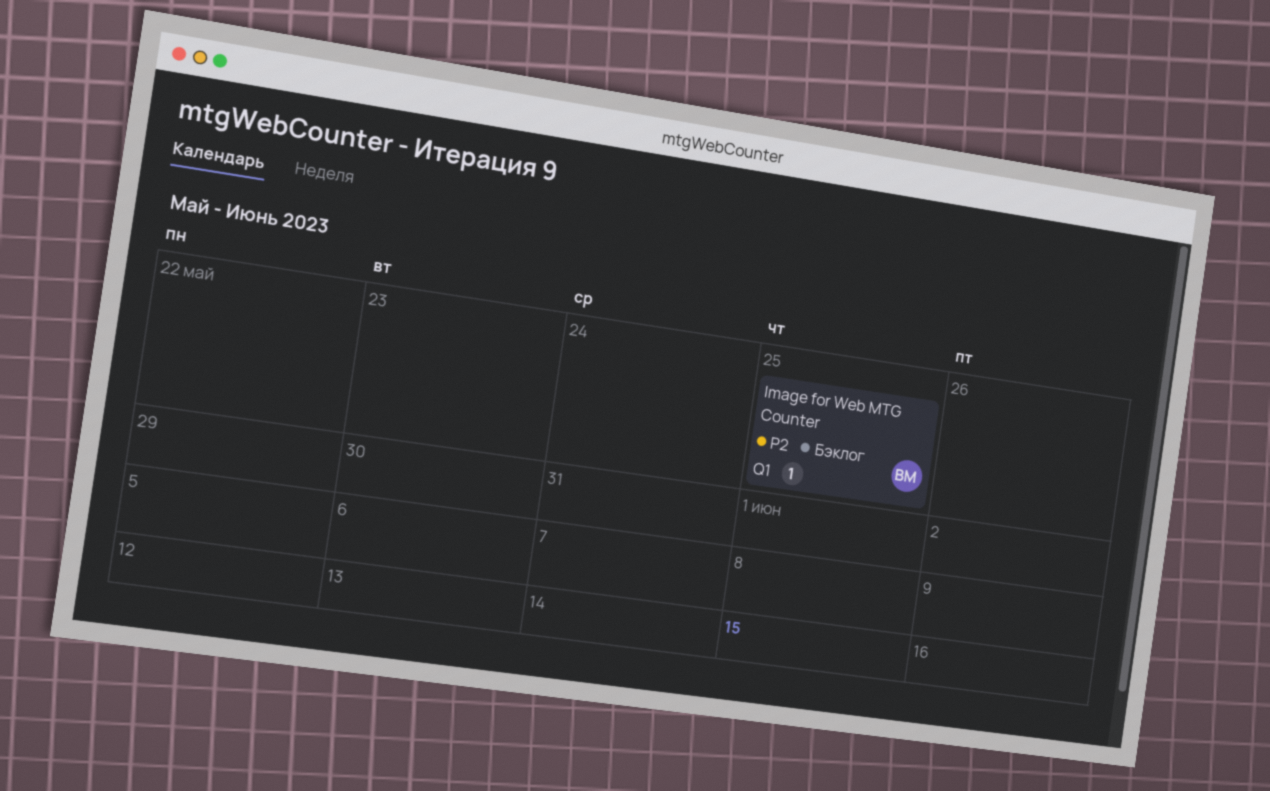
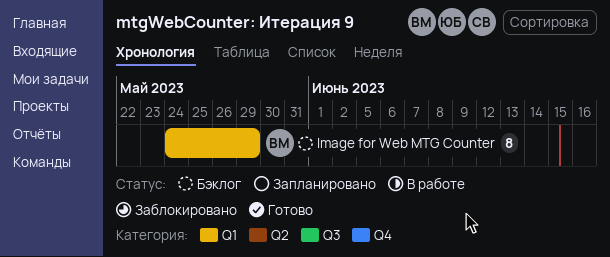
Image for Web MTG Counter, estimate: 1 -> 8
Image for Web MTG Counter, due: May 25 -> May 29

